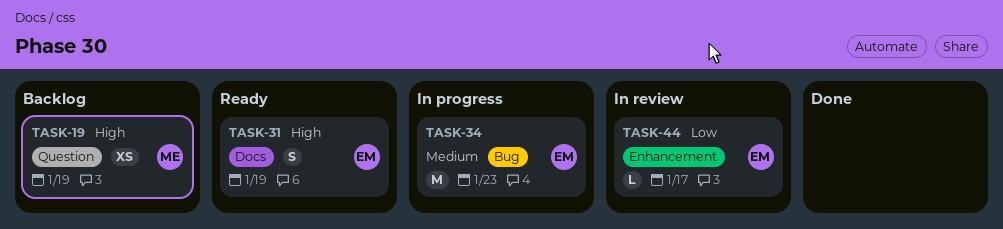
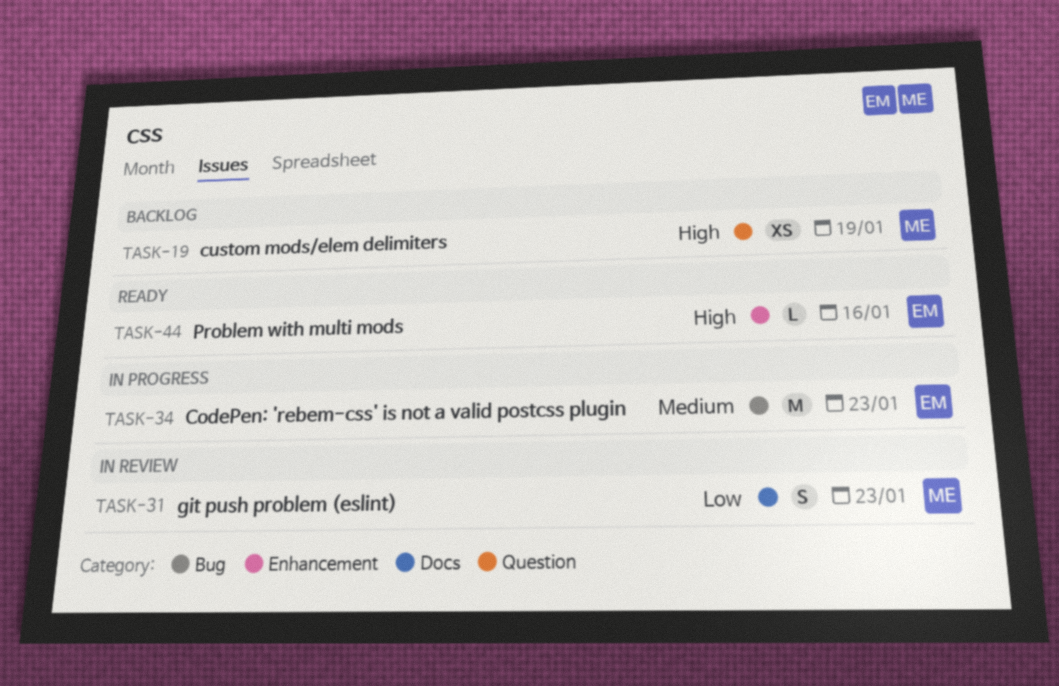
TASK-31, status: Ready -> In review
TASK-31, owner: EM -> ME
TASK-31, priority: High -> Low
TASK-31, due: Jan 19 -> Jan 23
TASK-44, status: In review -> Ready
TASK-44, priority: Low -> High
TASK-44, due: Jan 17 -> Jan 16

